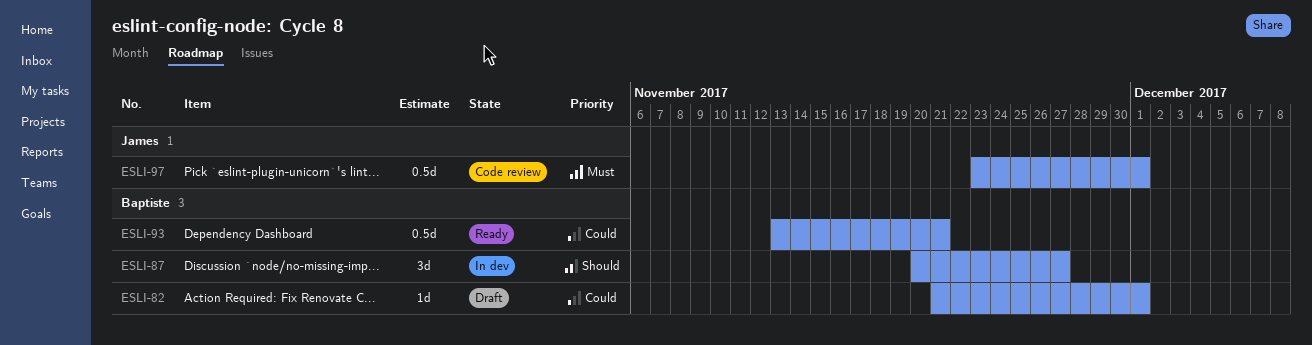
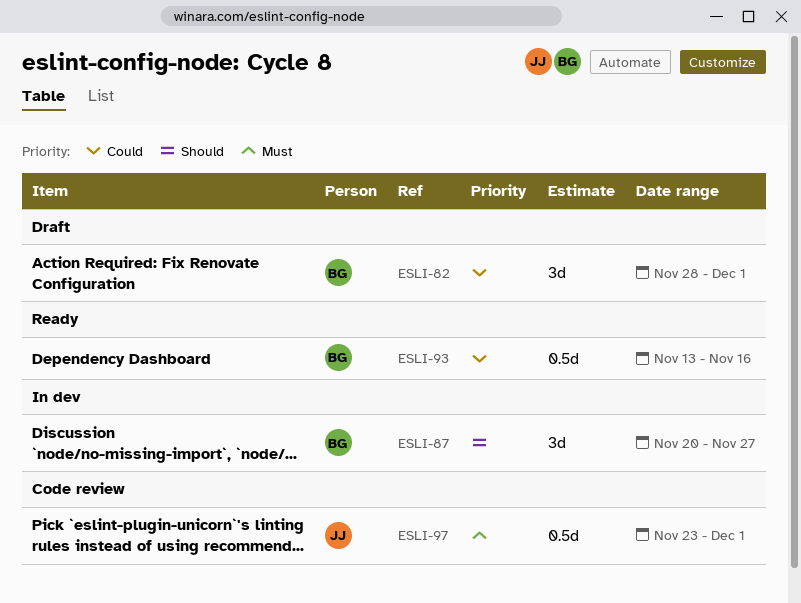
ESLI-82, estimate: 1d -> 3d
ESLI-82, start: Nov 21 -> Nov 28
ESLI-93, due: Nov 21 -> Nov 16

